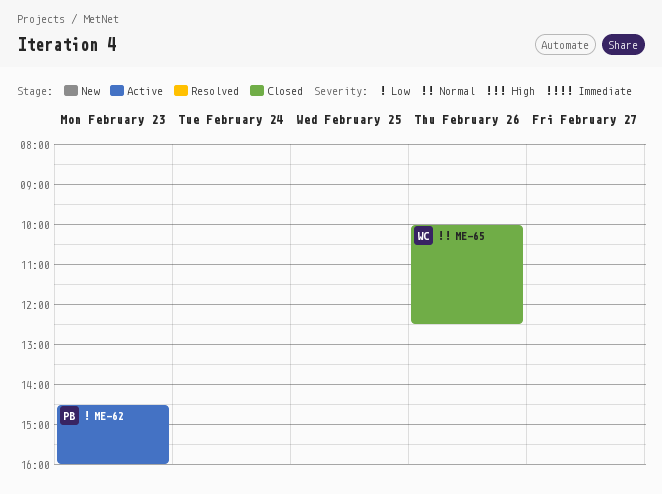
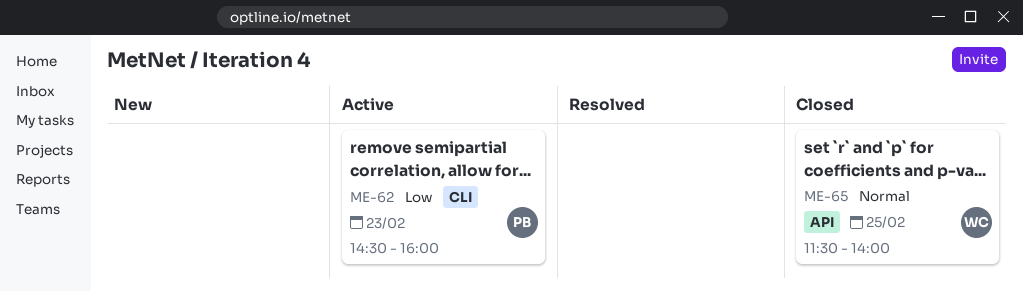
ME-65, day: Feb 26 -> Feb 25
ME-65, begins: 10:00 -> 11:30
ME-65, ends: 12:30 -> 14:00

